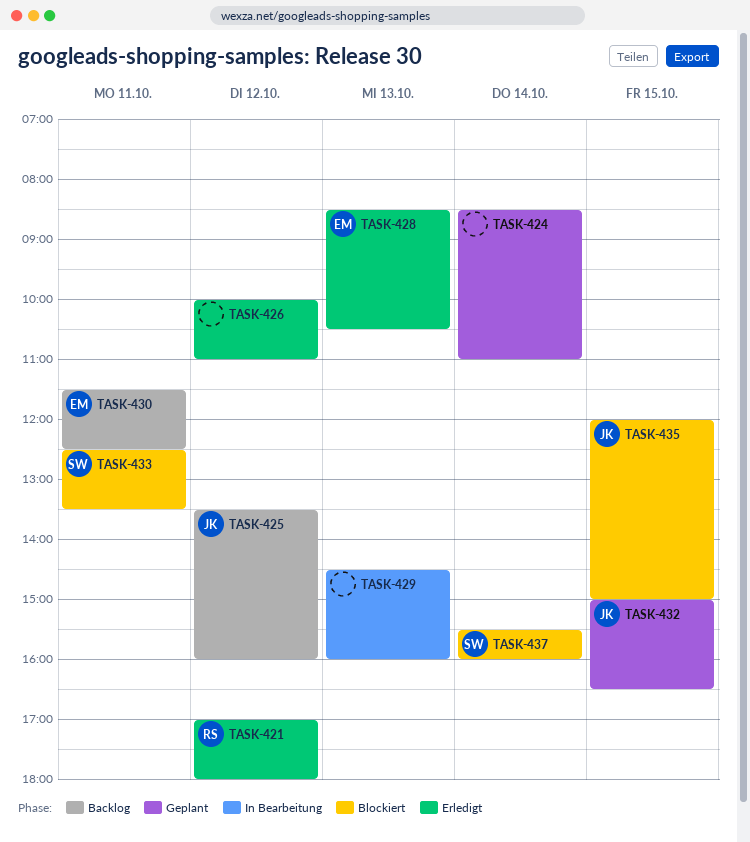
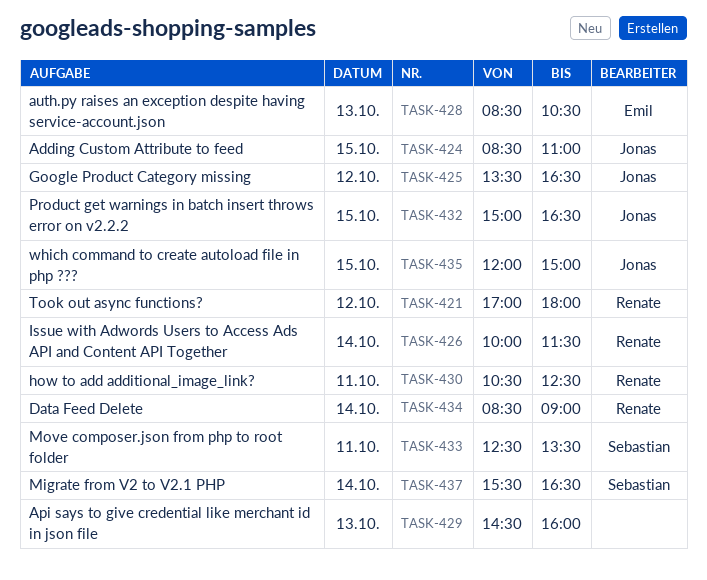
TASK-424, owner: none -> Jonas
TASK-424, day: Oct 14 -> Oct 15
TASK-425, ends: 16:00 -> 16:30
TASK-426, owner: none -> Renate
TASK-426, day: Oct 12 -> Oct 14
TASK-426, ends: 11:00 -> 11:30
TASK-430, owner: Emil -> Renate
TASK-430, begins: 11:30 -> 10:30
TASK-434: none -> present
TASK-437, ends: 16:00 -> 16:30

